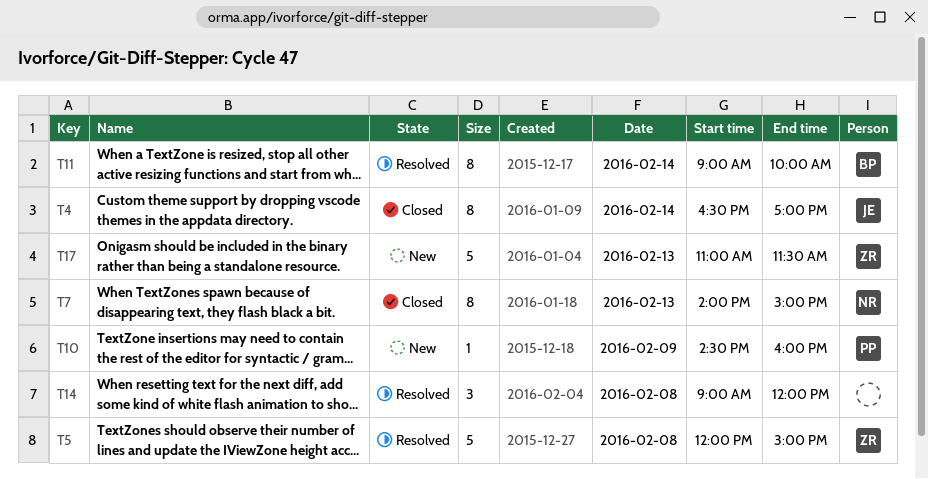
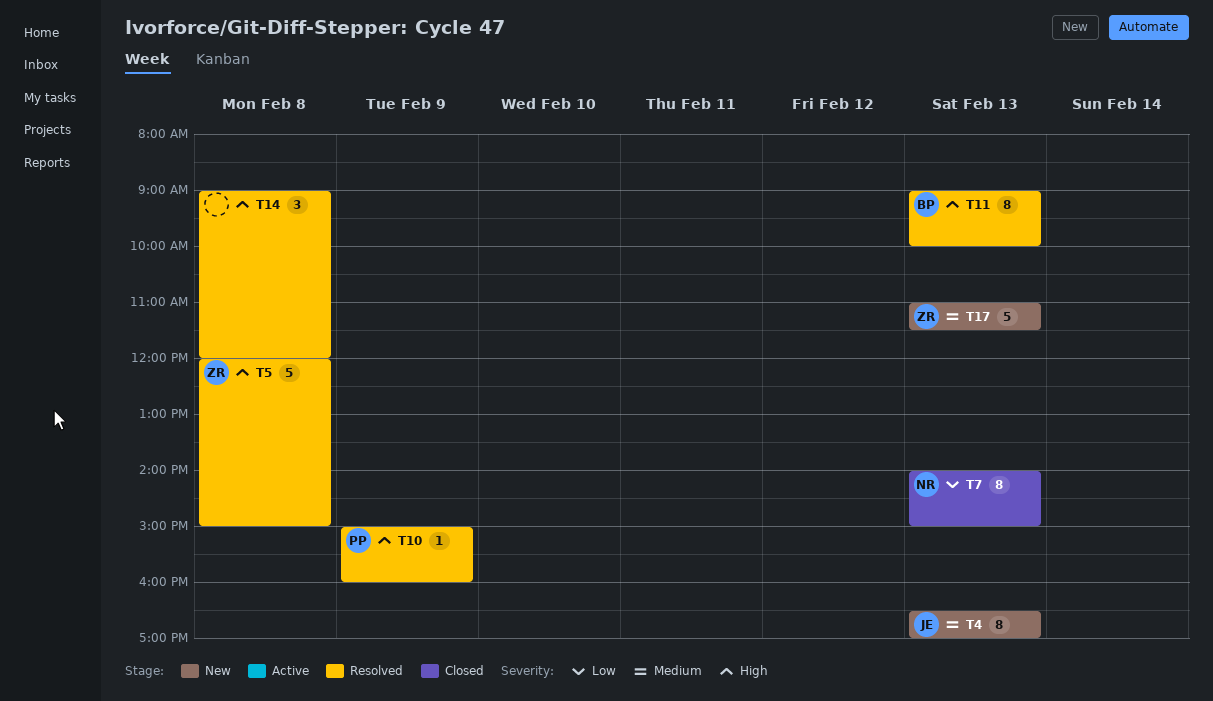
T4, status: Closed -> New
T4, day: Feb 14 -> Feb 13
T10, status: New -> Resolved
T10, begins: 14:30 -> 15:00
T11, day: Feb 14 -> Feb 13

